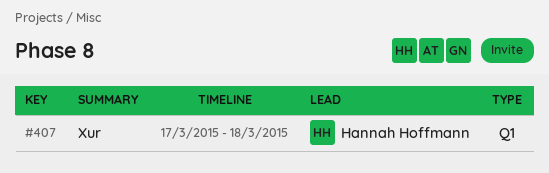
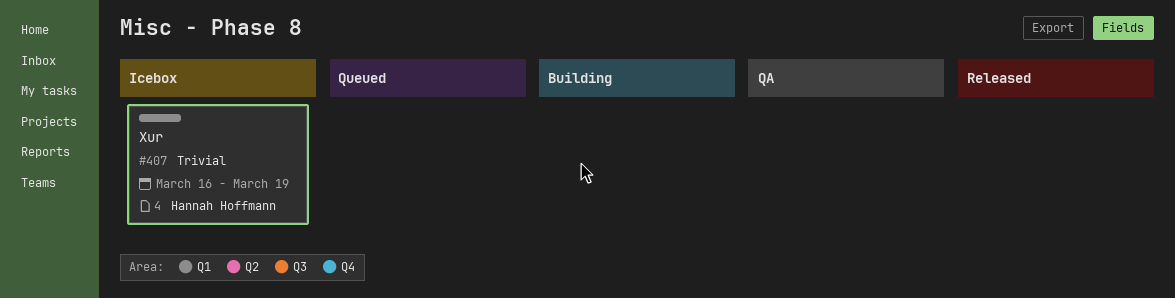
#407, start: Mar 17 -> Mar 16
#407, due: Mar 18 -> Mar 19

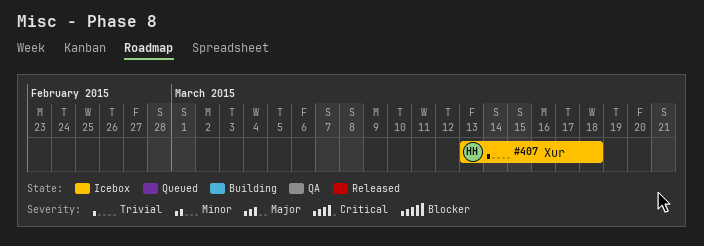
#407, start: Mar 16 -> Mar 13
#407, due: Mar 19 -> Mar 18

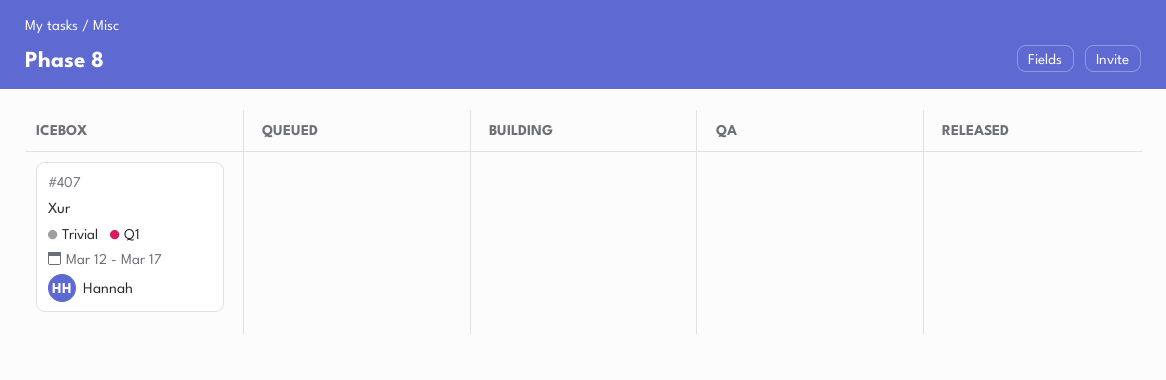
#407, start: Mar 13 -> Mar 12
#407, due: Mar 18 -> Mar 17

